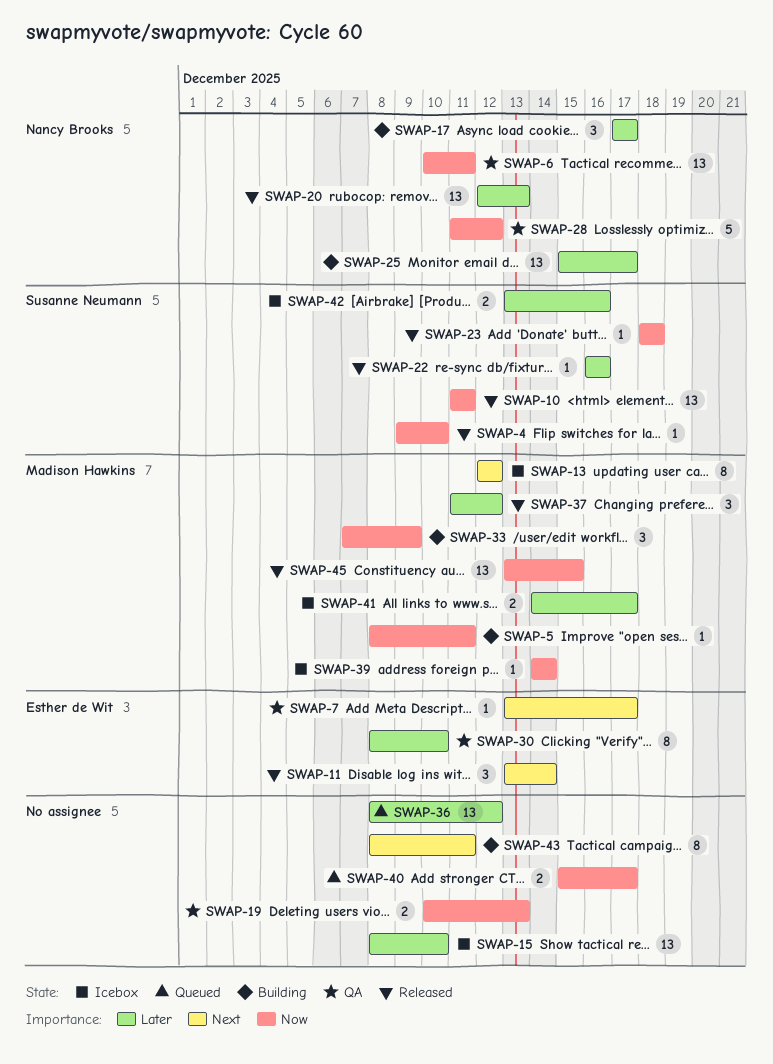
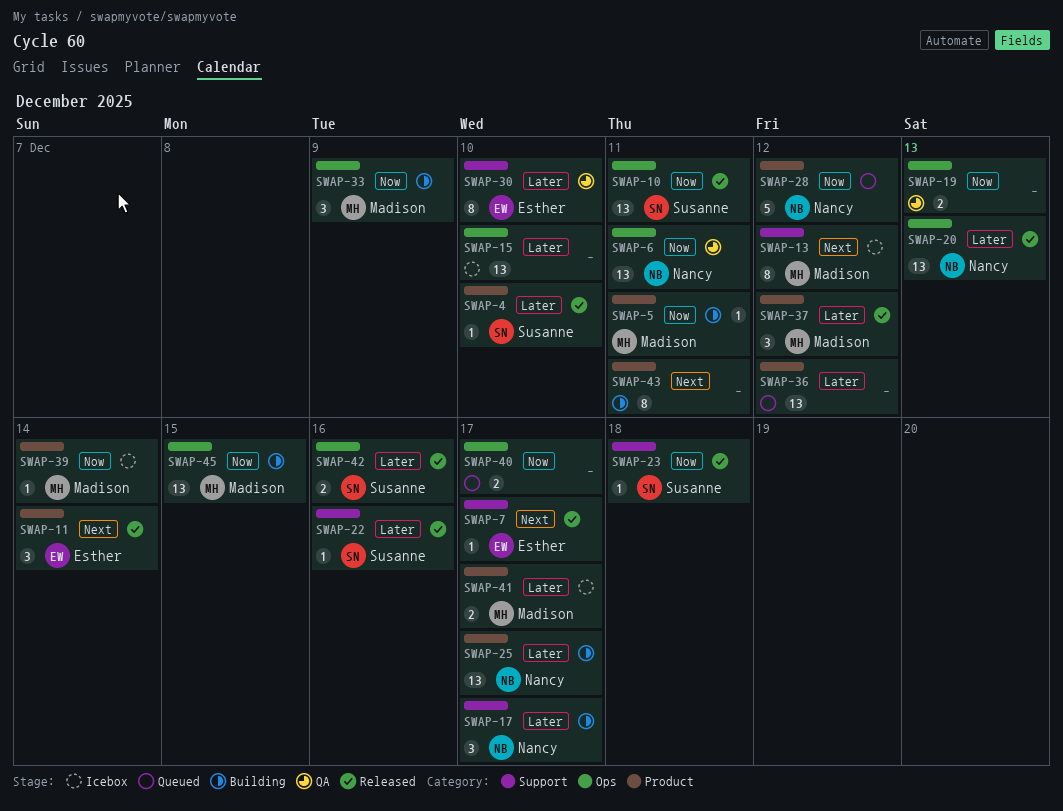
SWAP-4, priority: Now -> Later
SWAP-7, status: QA -> Released
SWAP-28, status: QA -> Queued
SWAP-42, status: Icebox -> Released
SWAP-45, status: Released -> Building

